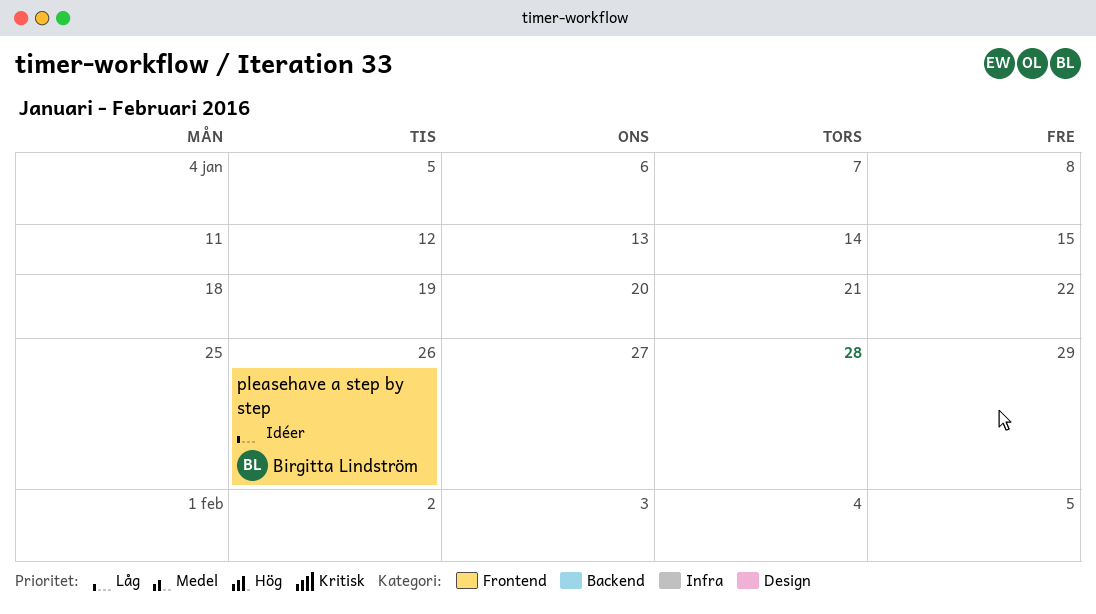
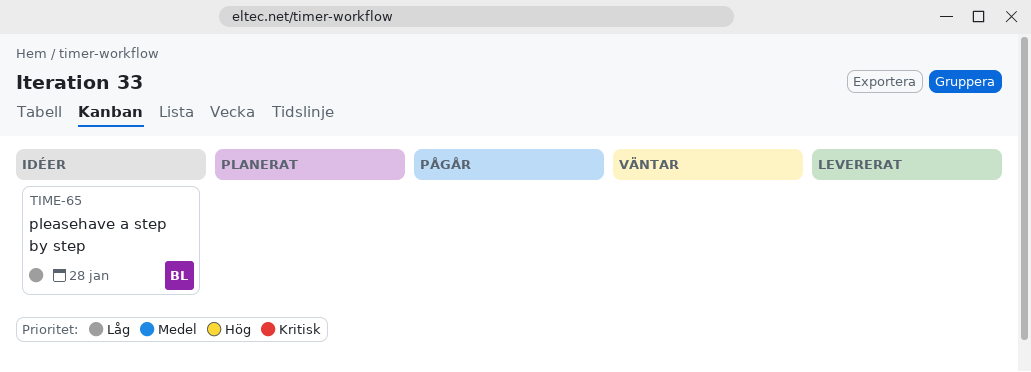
pleasehave a step by step, due: Jan 26 -> Jan 28

